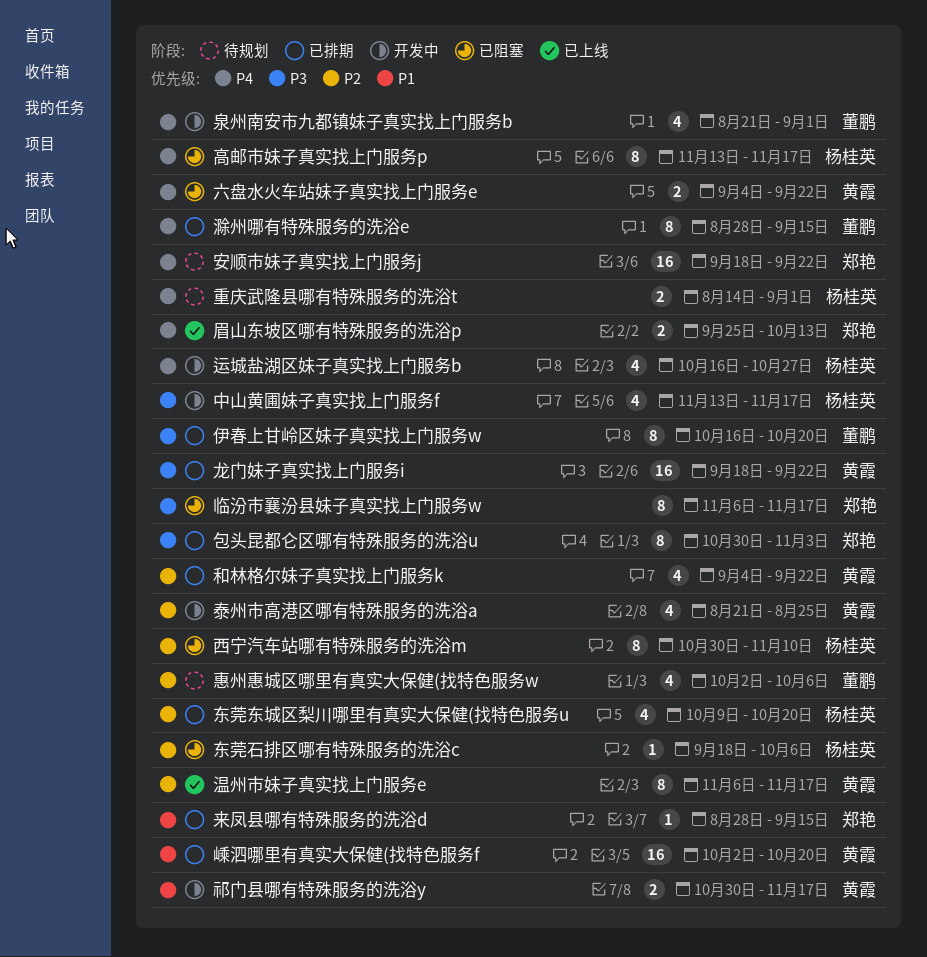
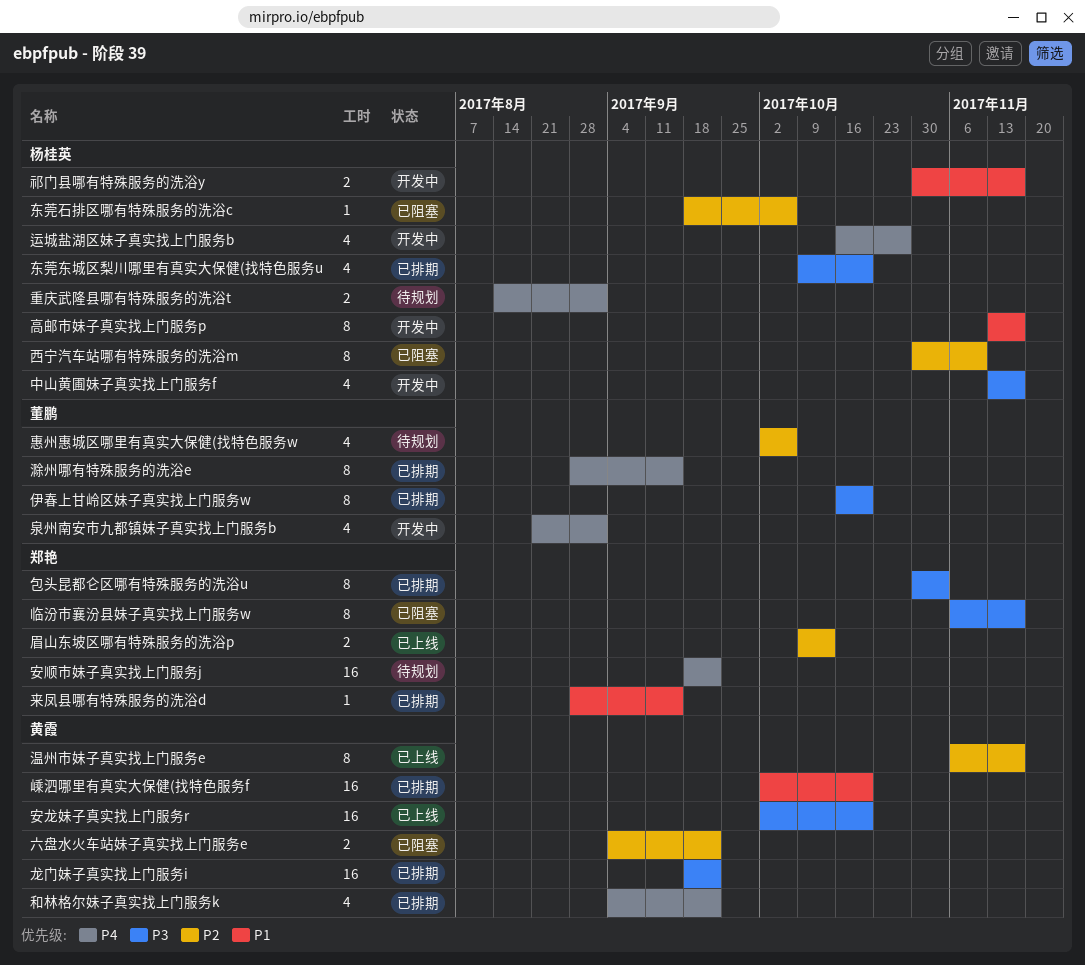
东莞东城区梨川哪里有真实大保健(找特色服务u, priority: P2 -> P3
六盘水火车站妹子真实找上门服务e, priority: P4 -> P2
和林格尔妹子真实找上门服务k, priority: P2 -> P4
安龙妹子真实找上门服务r: none -> present
泰州市高港区哪有特殊服务的洗浴a: present -> none
眉山东坡区哪有特殊服务的洗浴p, priority: P4 -> P2
眉山东坡区哪有特殊服务的洗浴p, start: Sep 25 -> Oct 9
祁门县哪有特殊服务的洗浴y, owner: 黄霞 -> 杨桂英
高邮市妹子真实找上门服务p, status: 已阻塞 -> 开发中
高邮市妹子真实找上门服务p, priority: P4 -> P1

